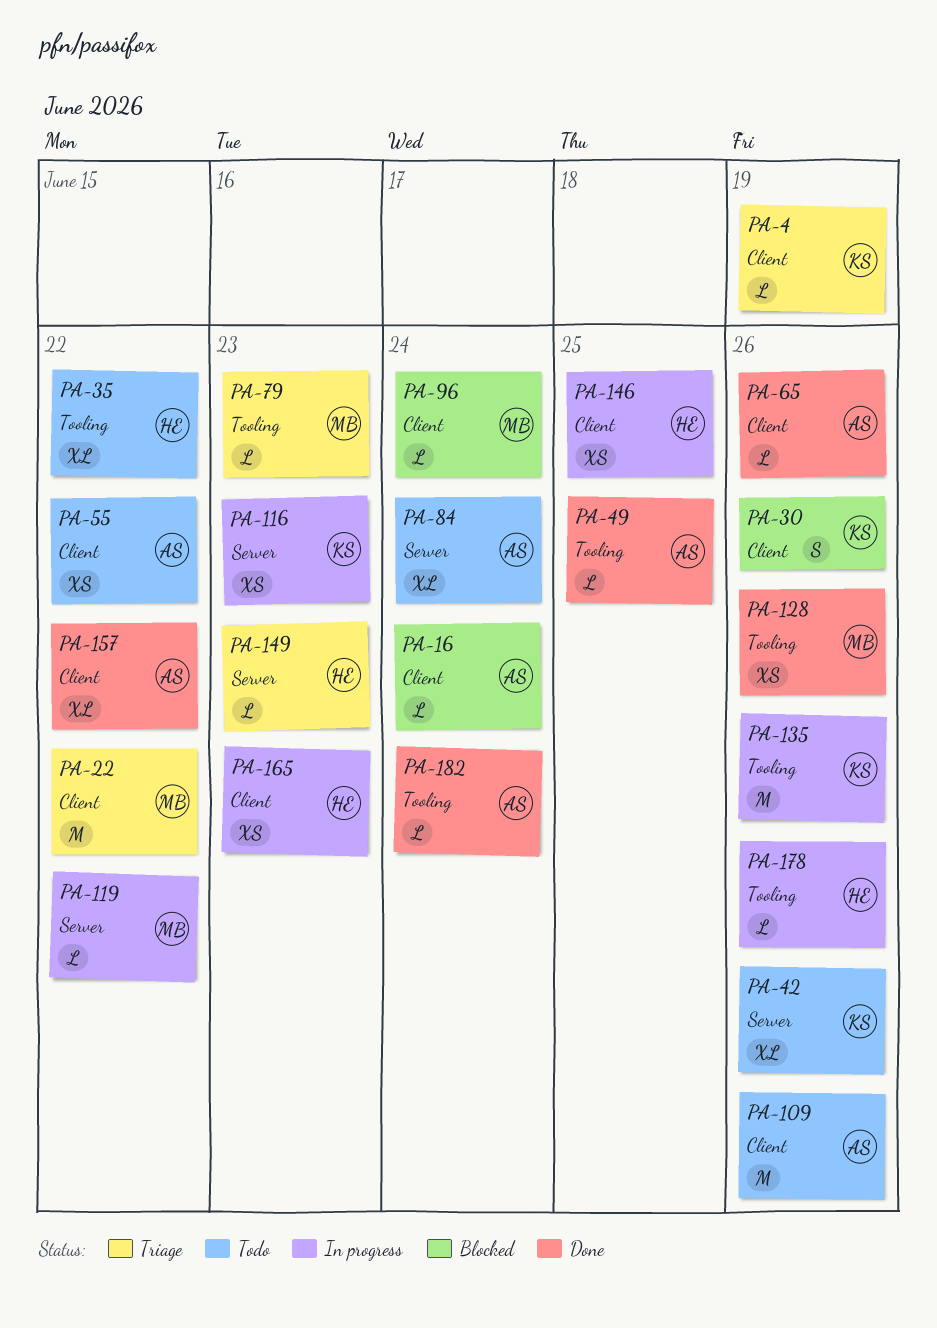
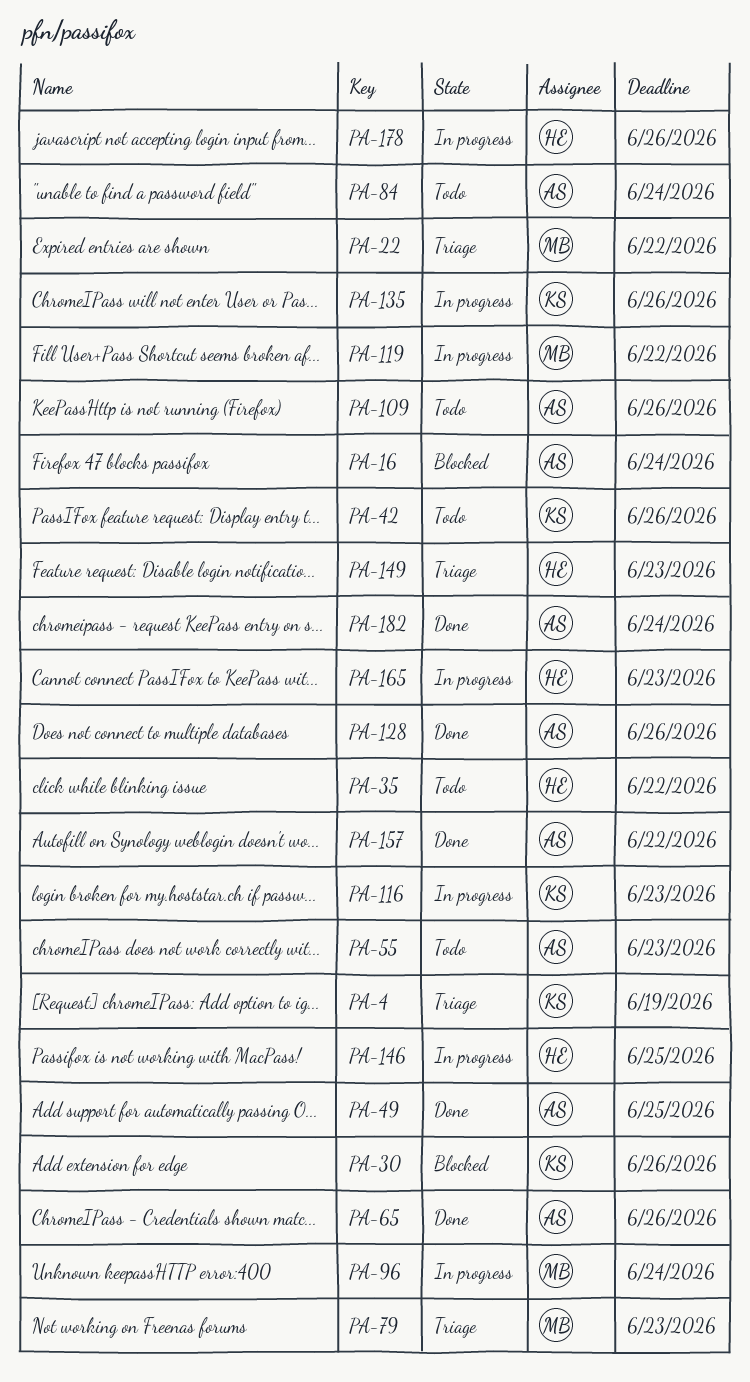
PA-55, due: Jun 22 -> Jun 23
PA-96, status: Blocked -> In progress
PA-128, owner: MB -> AS

